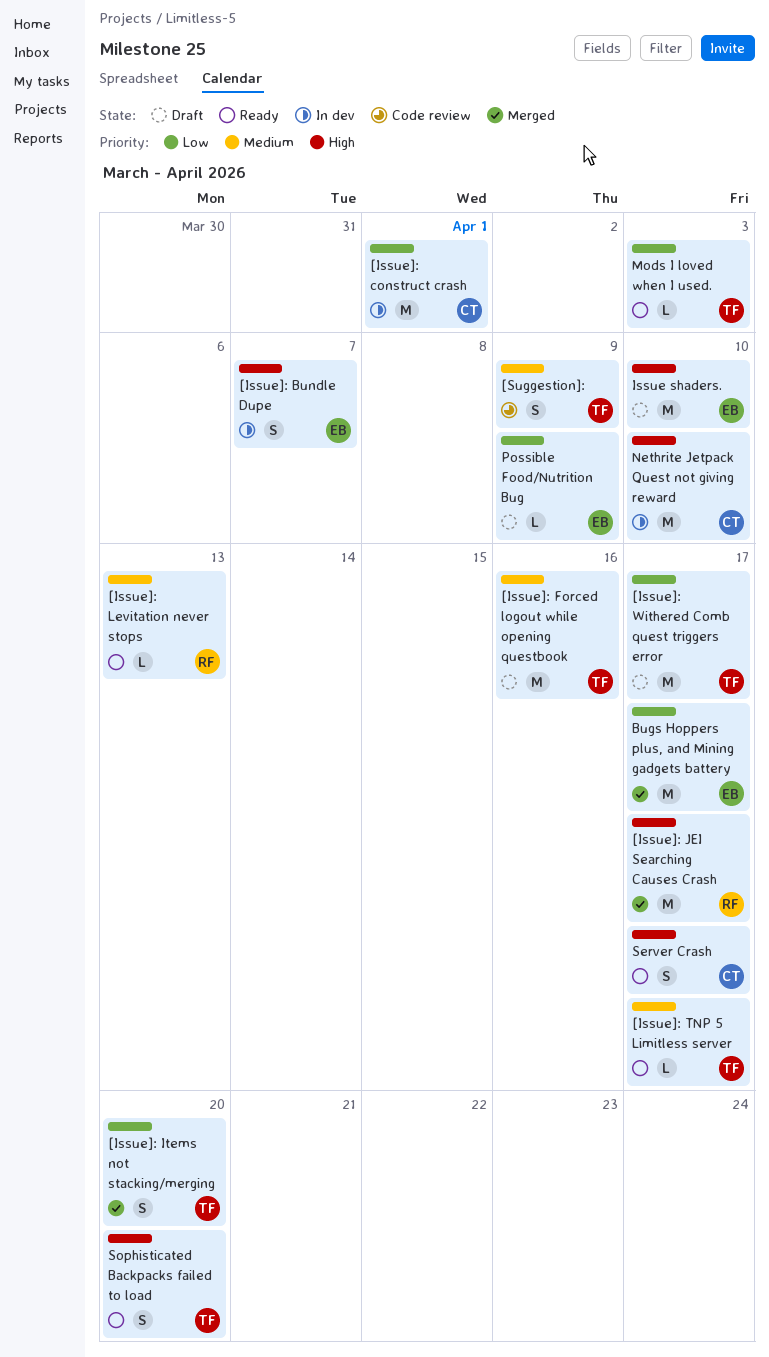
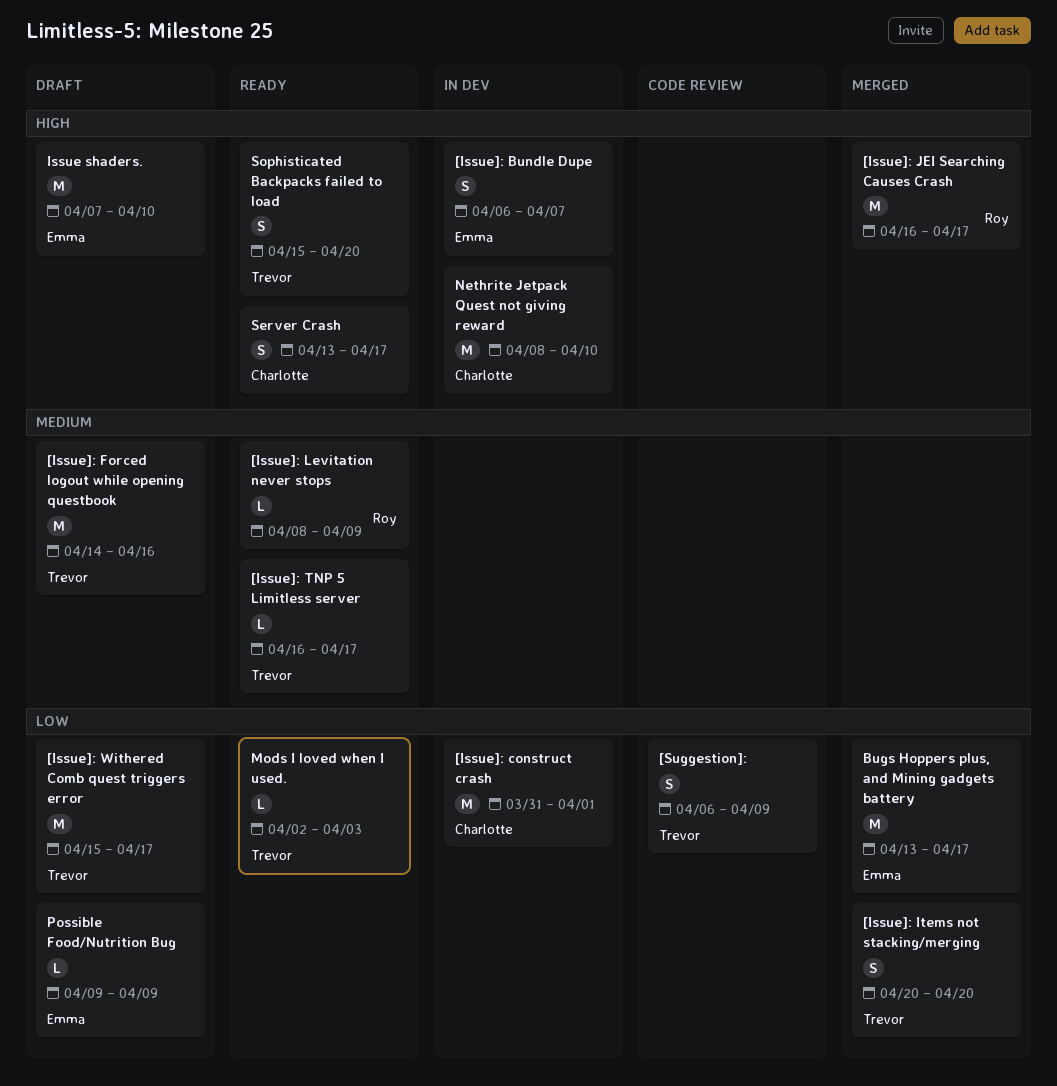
[Issue]: Levitation never stops, due: Apr 13 -> Apr 9
[Suggestion]:, priority: Medium -> Low

